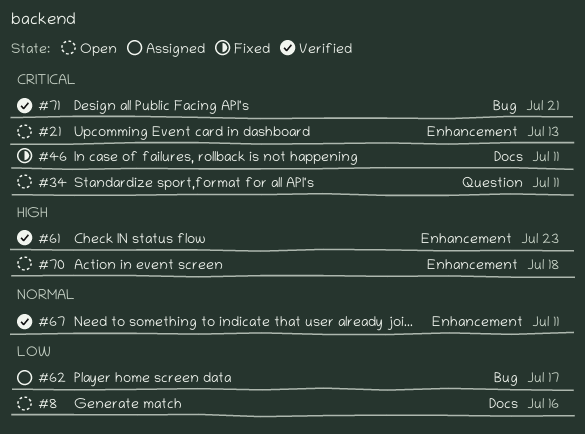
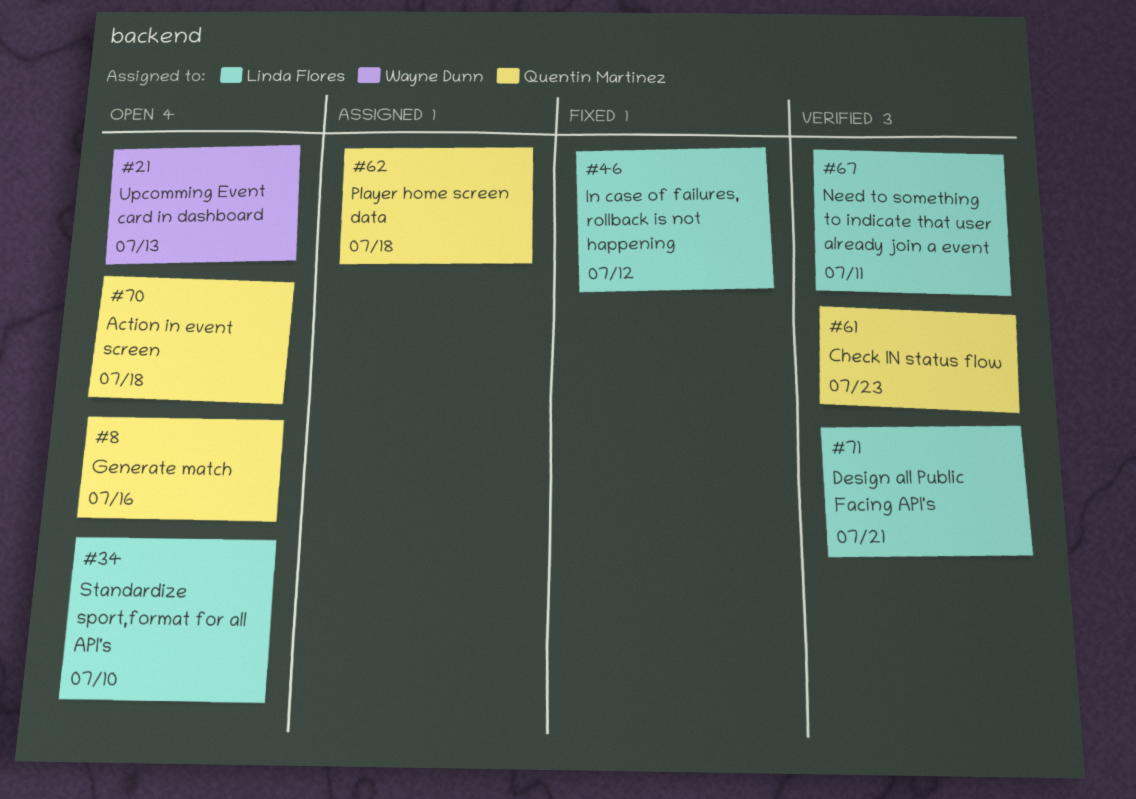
#34, due: Jul 11 -> Jul 10
#46, due: Jul 11 -> Jul 12
#62, due: Jul 17 -> Jul 18

